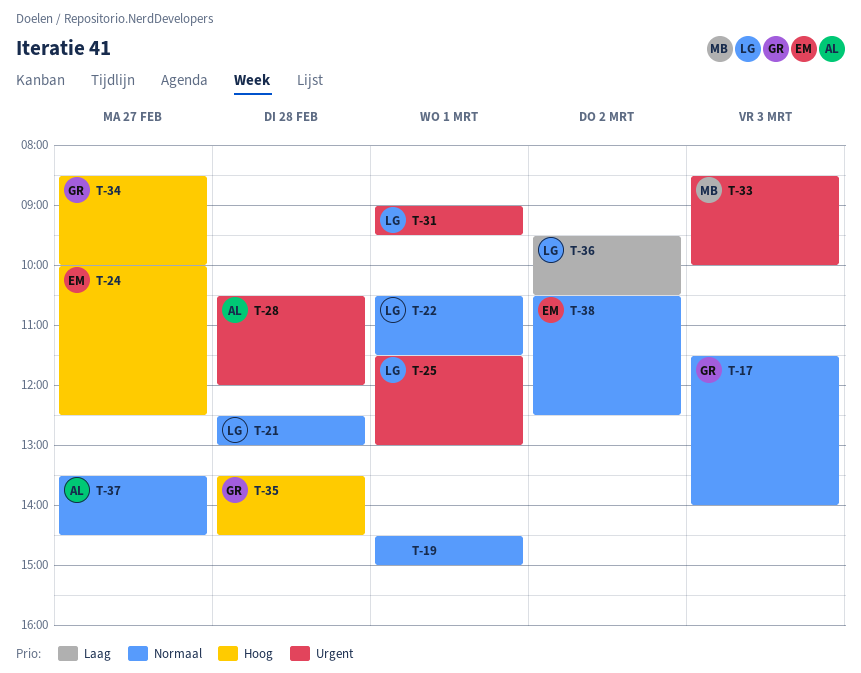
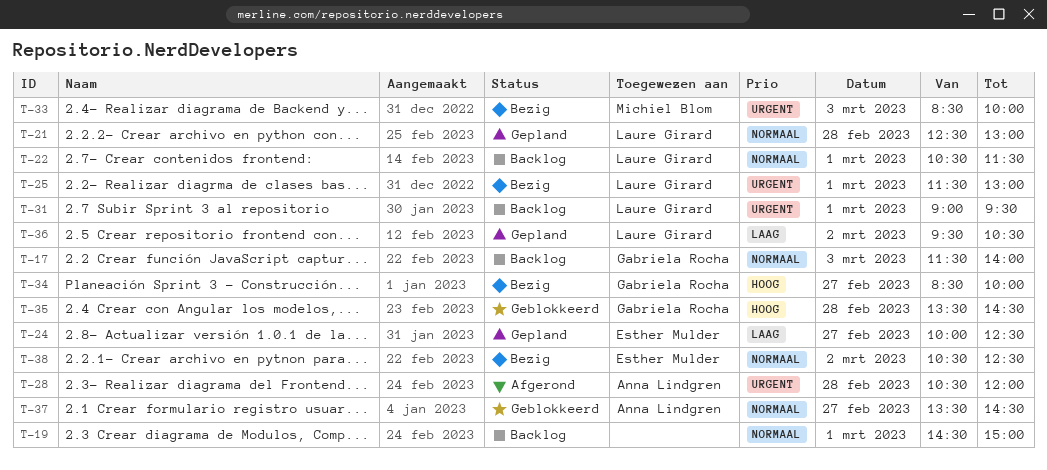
T-24, priority: Hoog -> Laag

